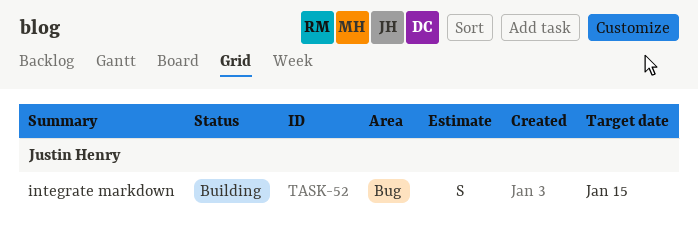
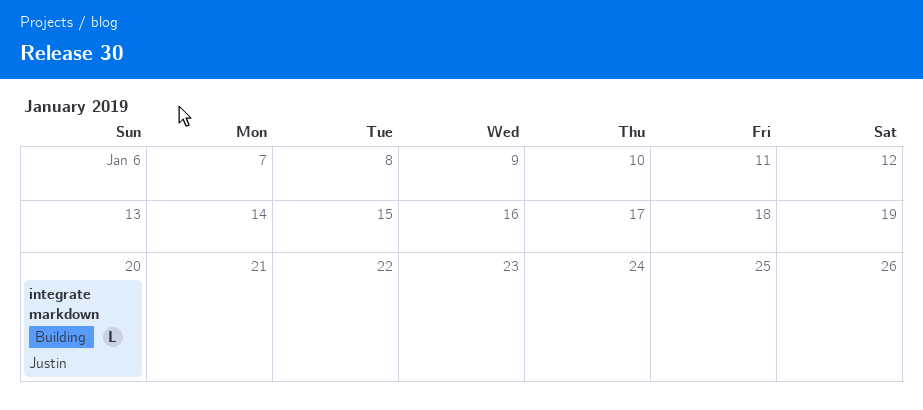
integrate markdown, estimate: S -> L
integrate markdown, due: Jan 15 -> Jan 20

